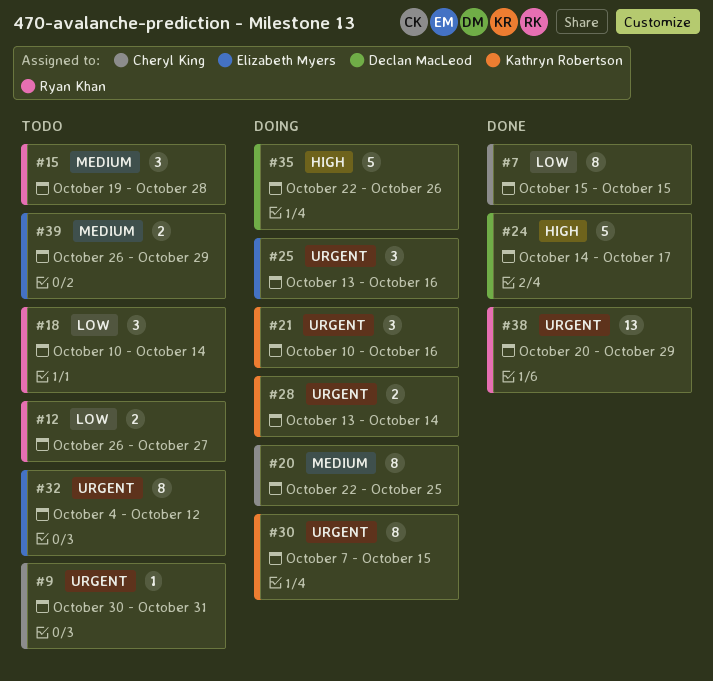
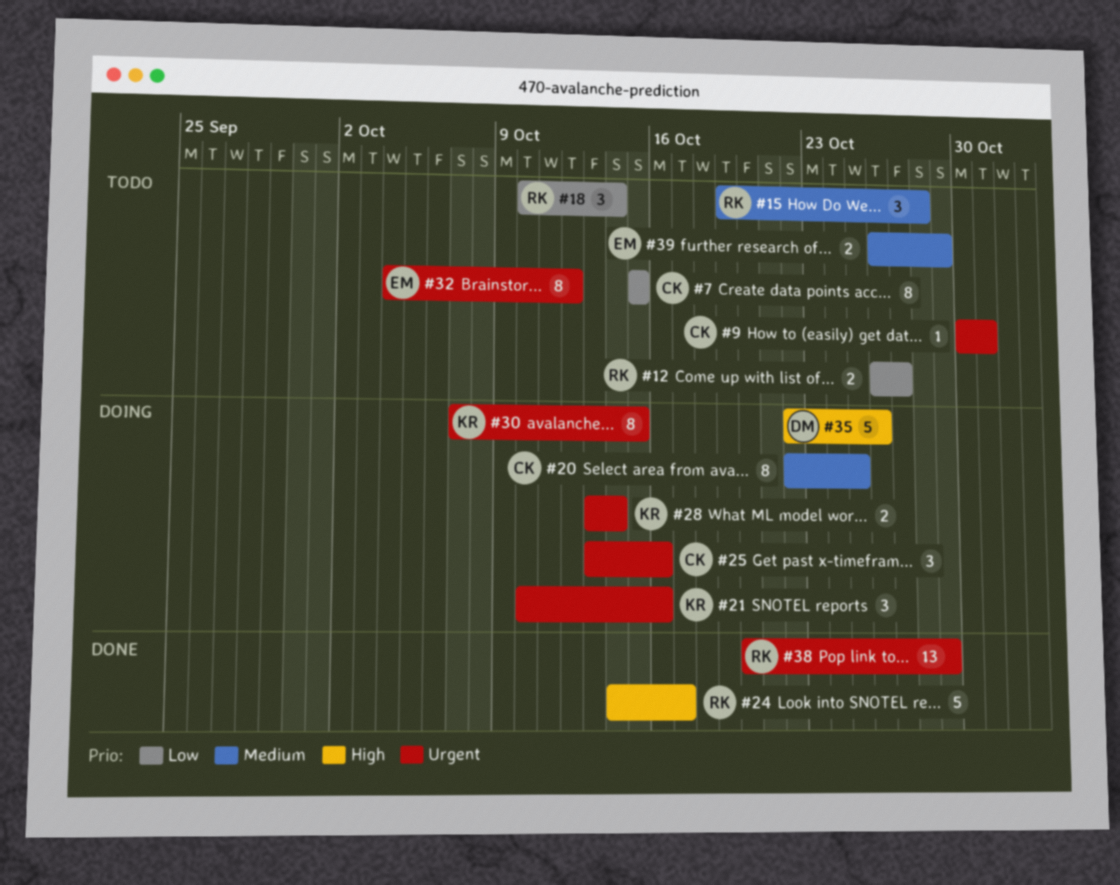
#7, status: Done -> Todo
#24, owner: Declan MacLeod -> Ryan Khan
#25, owner: Elizabeth Myers -> Cheryl King

